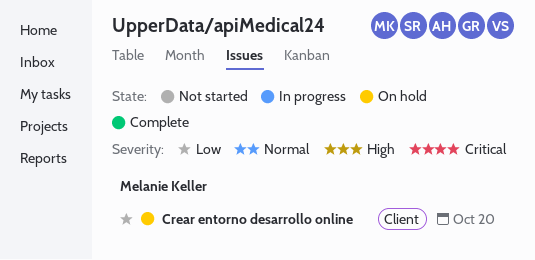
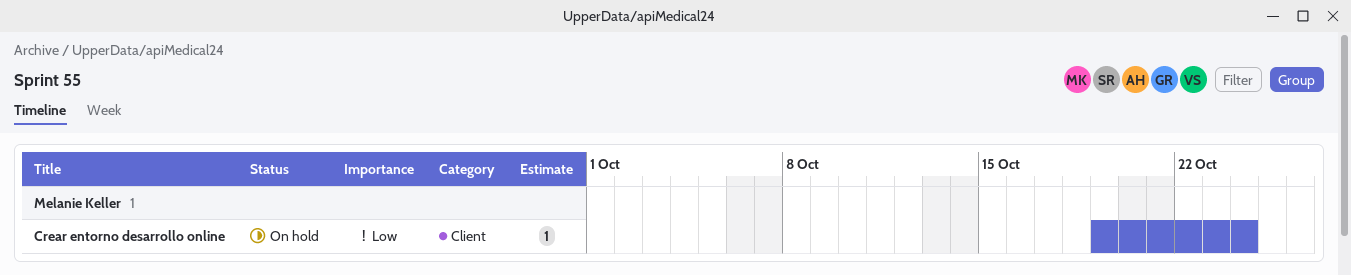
Crear entorno desarrollo online, due: Oct 20 -> Oct 24

